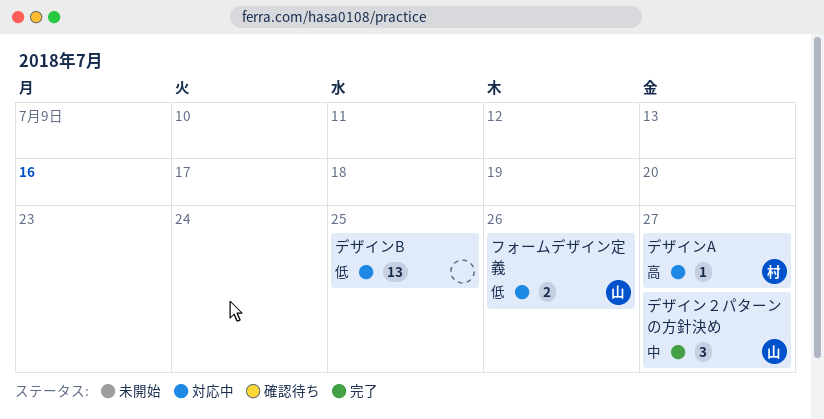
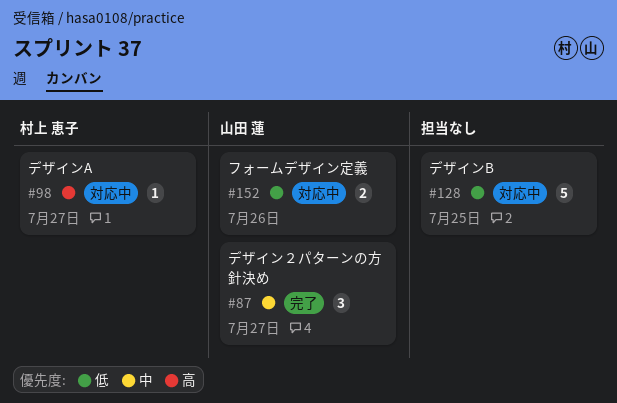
デザインB, estimate: 13 -> 5

